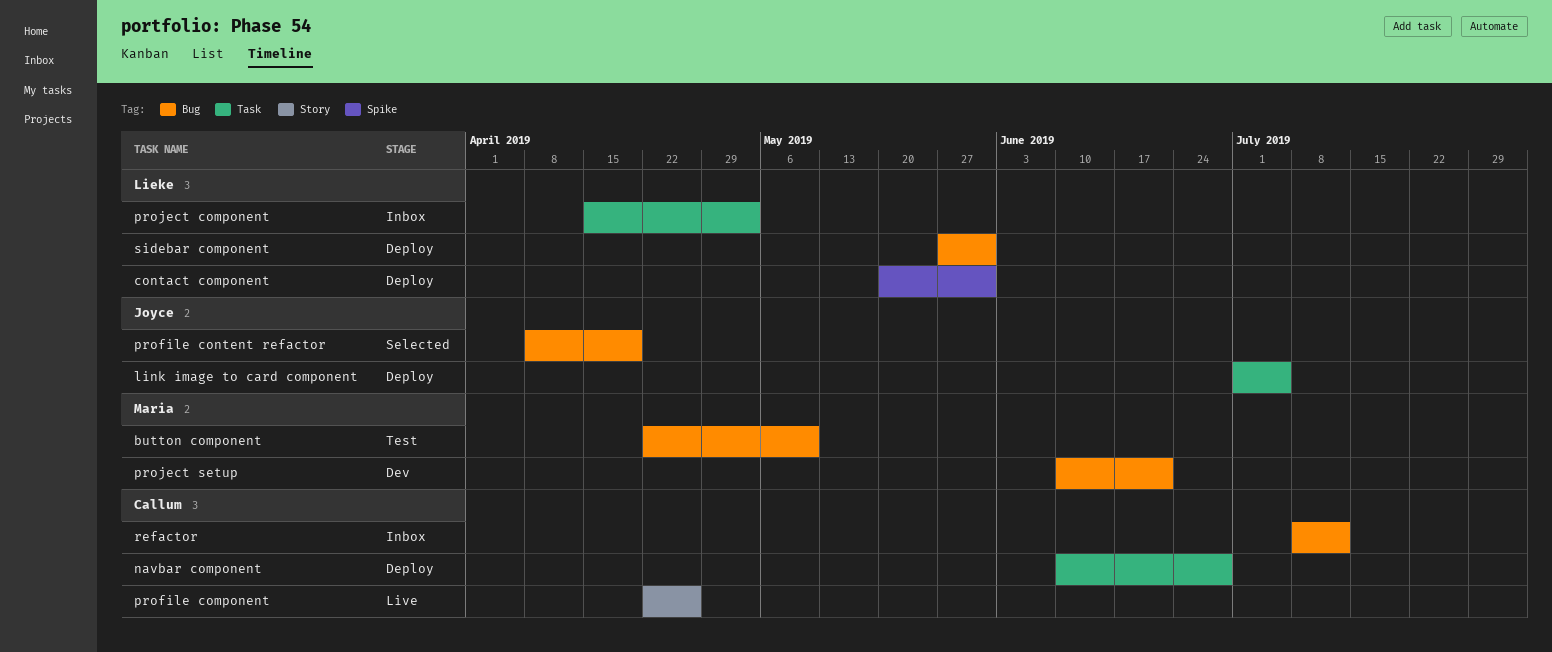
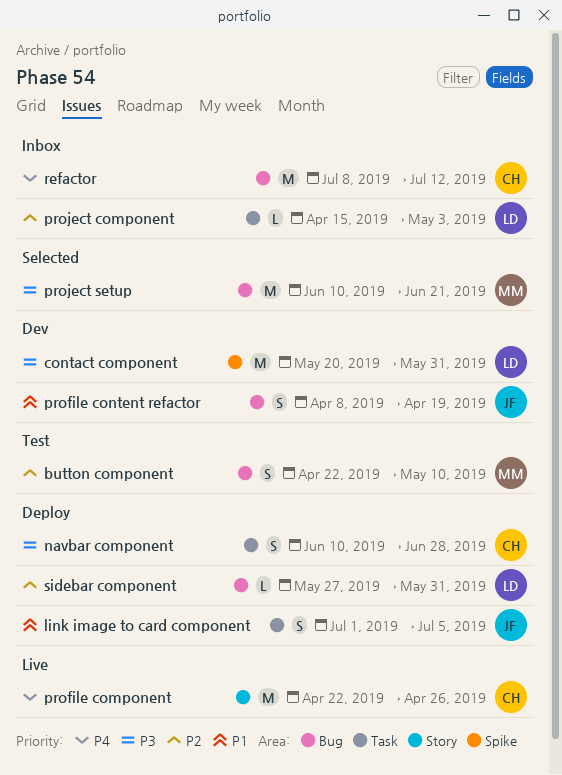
contact component, status: Deploy -> Dev
profile content refactor, status: Selected -> Dev
project setup, status: Dev -> Selected

